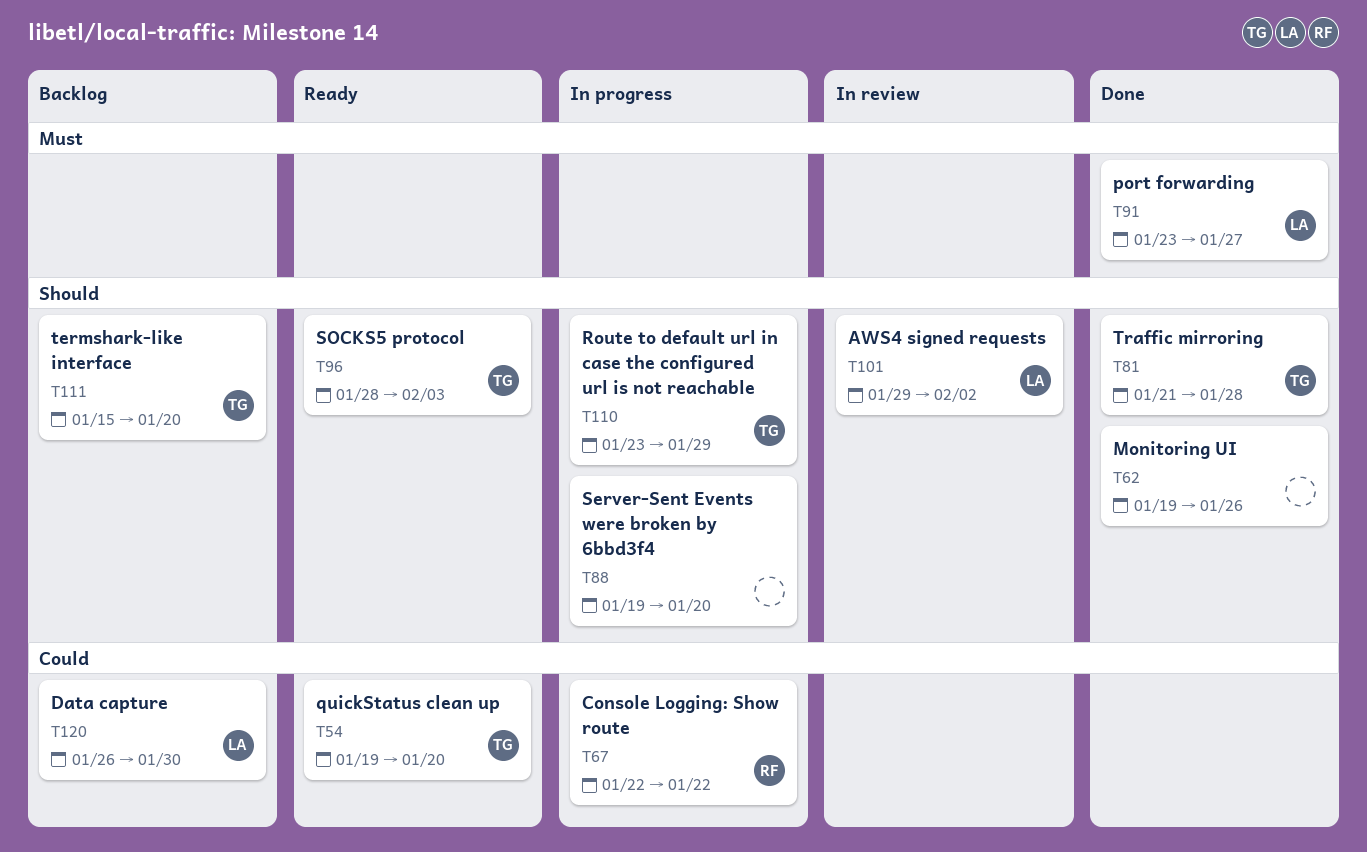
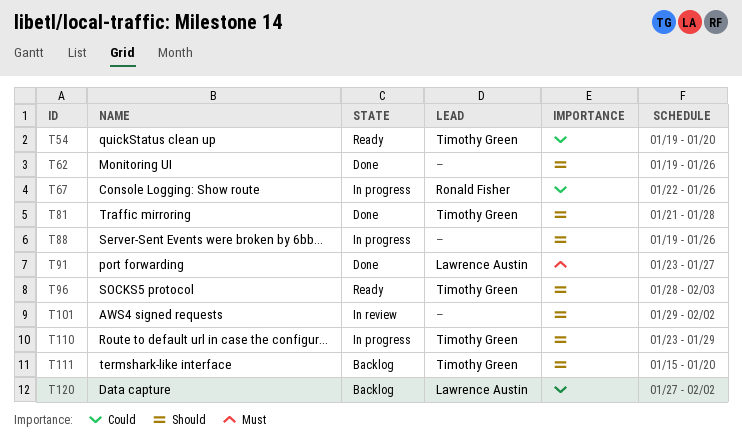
T67, due: Jan 22 -> Jan 26
T88, due: Jan 20 -> Jan 26
T101, owner: Lawrence Austin -> none
T120, start: Jan 26 -> Jan 27
T120, due: Jan 30 -> Feb 2

